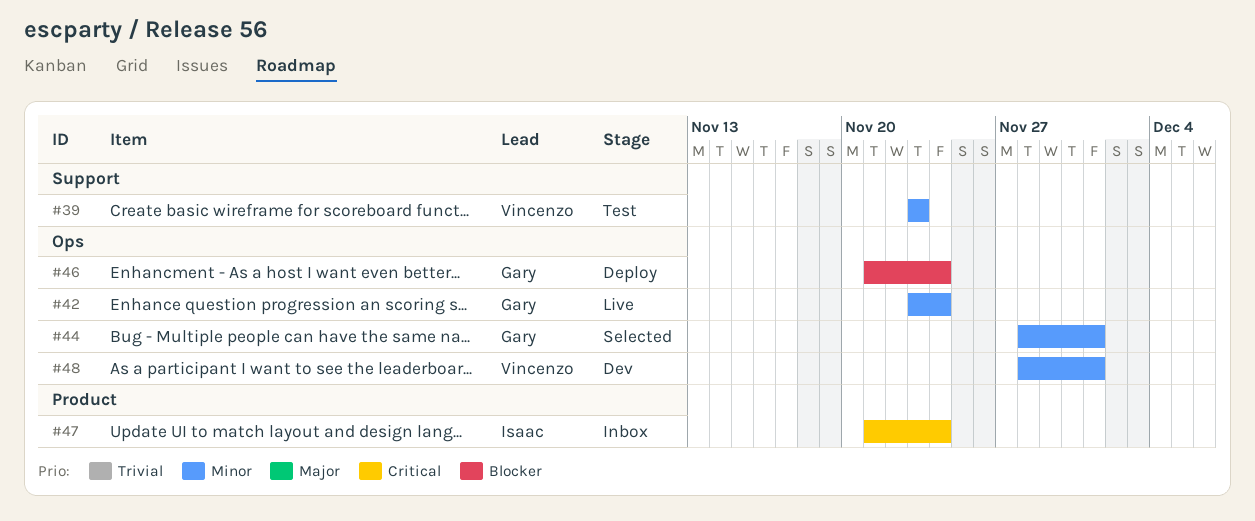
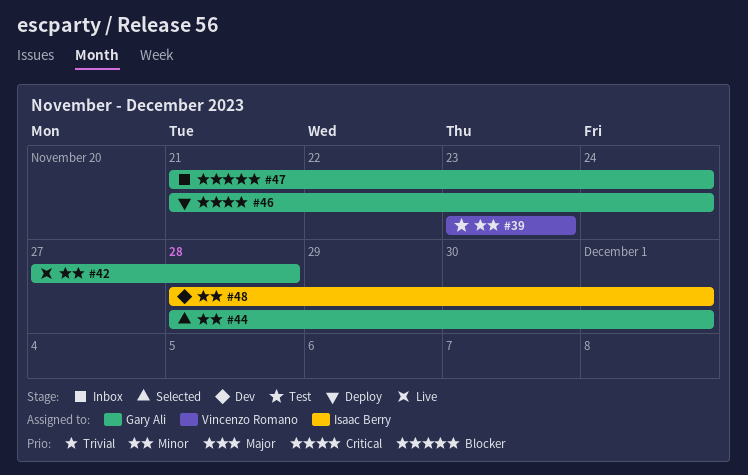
#42, start: Nov 23 -> Nov 27
#42, due: Nov 24 -> Nov 28
#46, priority: Blocker -> Critical
#47, owner: Isaac Berry -> Gary Ali
#47, priority: Critical -> Blocker
#48, owner: Vincenzo Romano -> Isaac Berry

